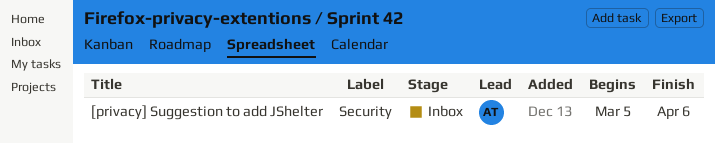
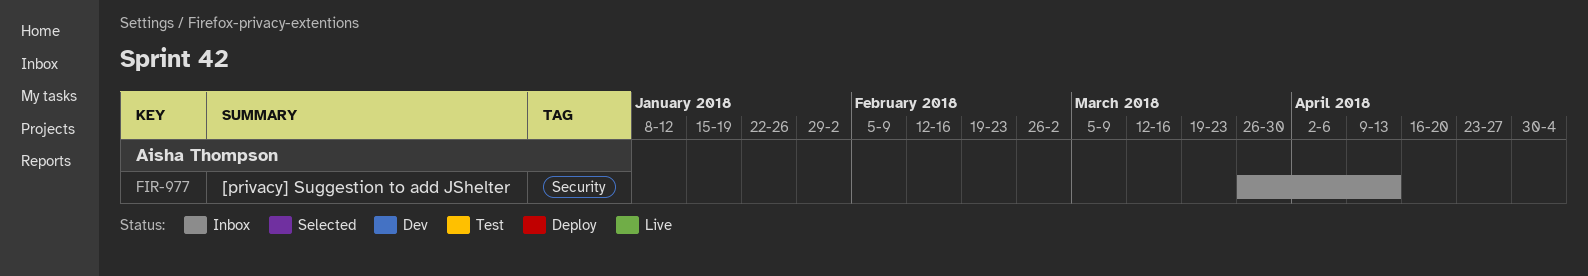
[privacy] Suggestion to add JShelter, start: Mar 5 -> Mar 26
[privacy] Suggestion to add JShelter, due: Apr 6 -> Apr 13

